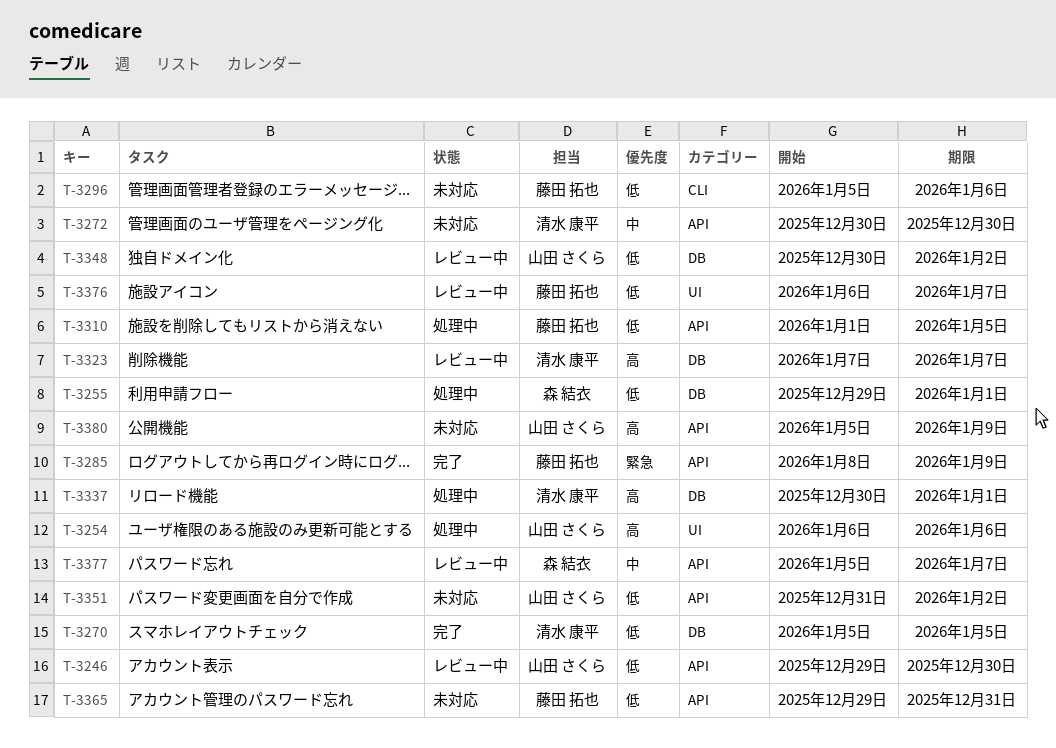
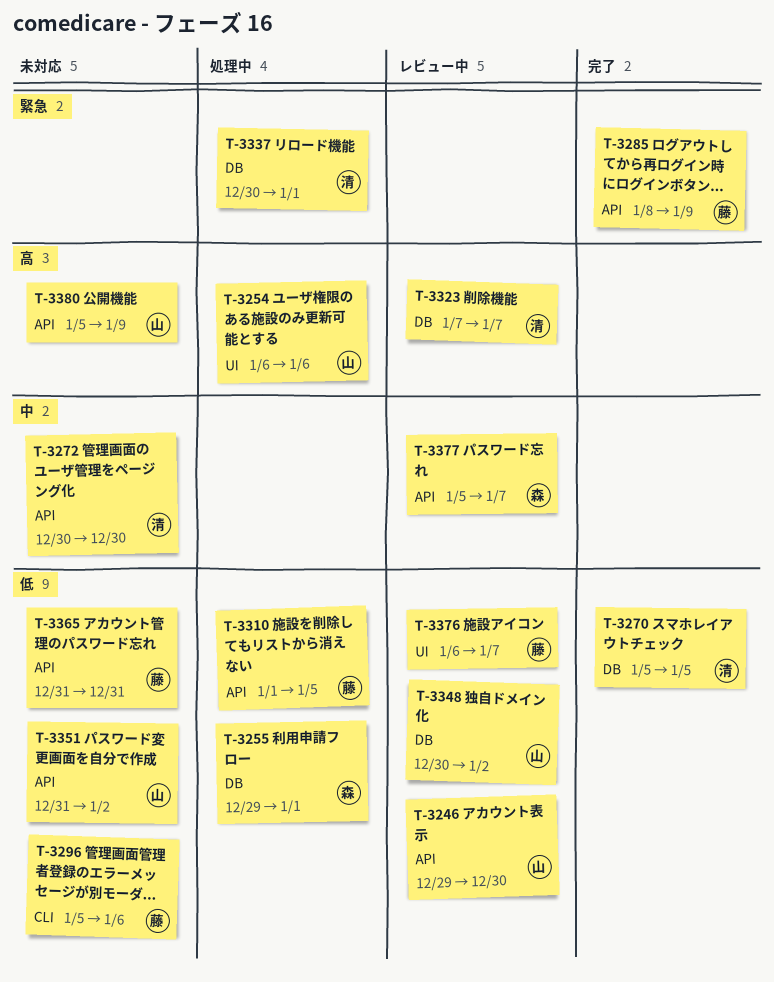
T-3337, priority: 高 -> 緊急
T-3365, start: Dec 29 -> Dec 31

